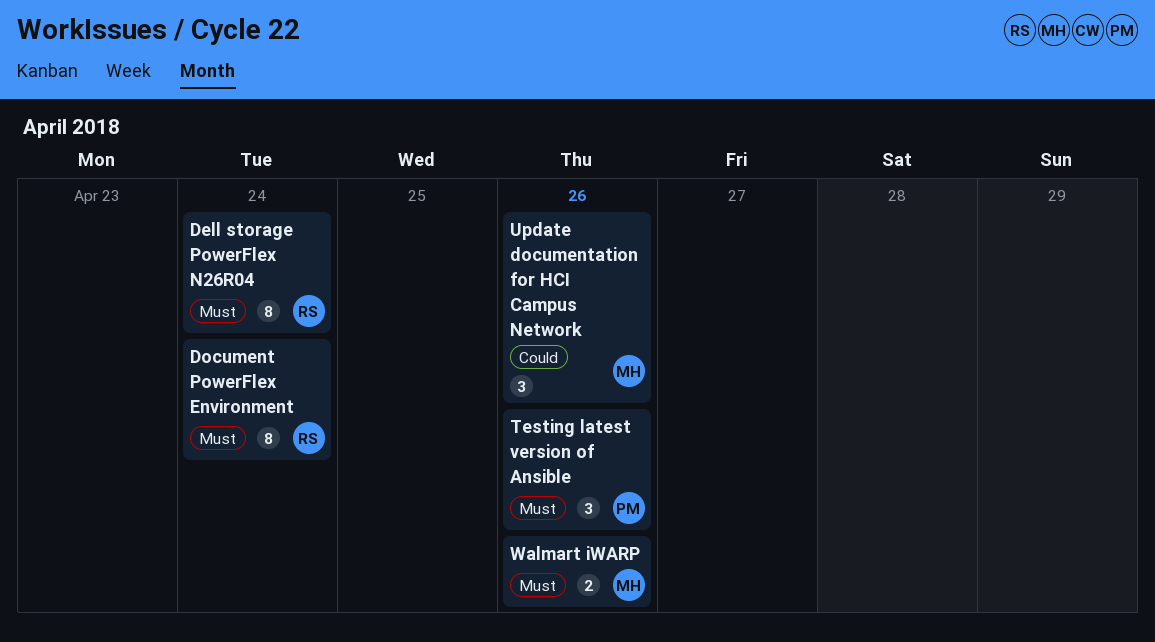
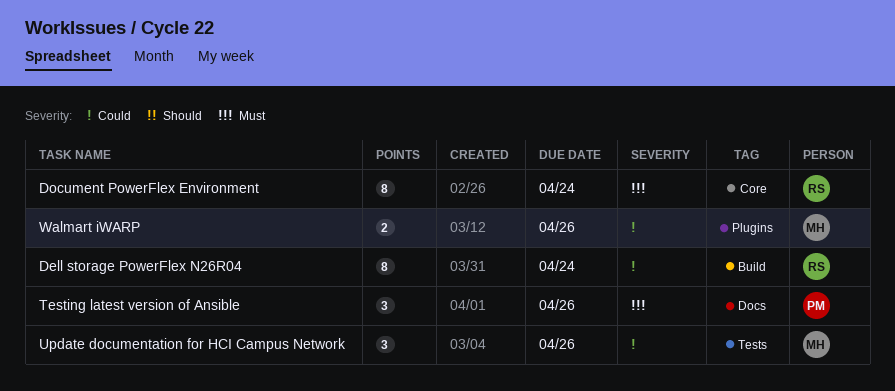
Dell storage PowerFlex N26R04, priority: Must -> Could
Walmart iWARP, priority: Must -> Could

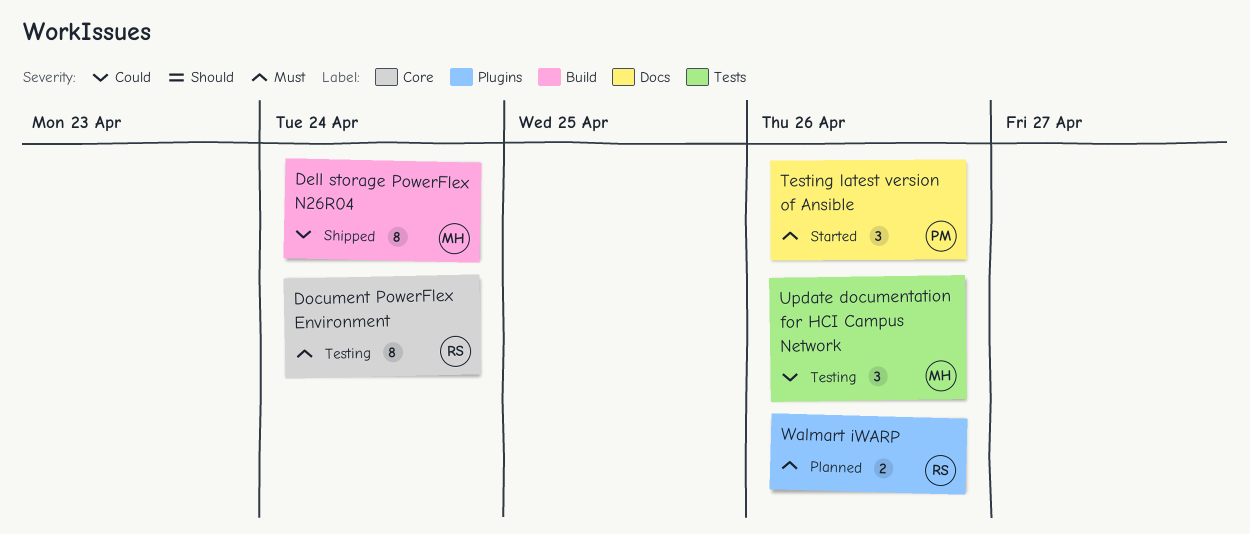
Dell storage PowerFlex N26R04, owner: RS -> MH
Walmart iWARP, owner: MH -> RS
Walmart iWARP, priority: Could -> Must

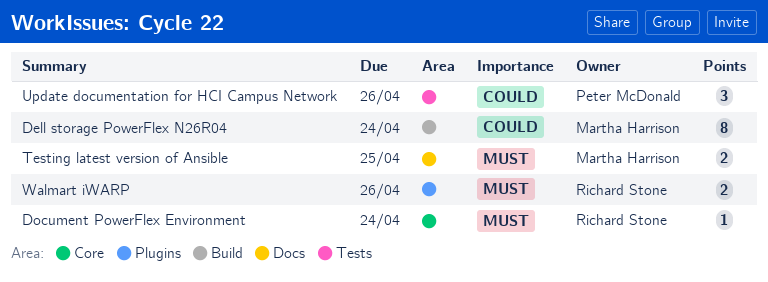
Document PowerFlex Environment, estimate: 8 -> 1
Testing latest version of Ansible, owner: Peter McDonald -> Martha Harrison
Testing latest version of Ansible, estimate: 3 -> 2
Testing latest version of Ansible, due: Apr 26 -> Apr 25
Update documentation for HCI Campus Network, owner: Martha Harrison -> Peter McDonald

